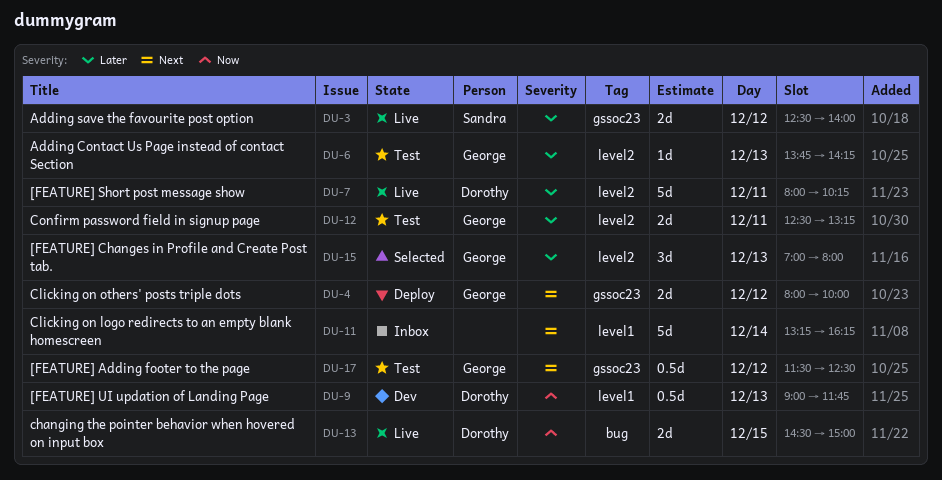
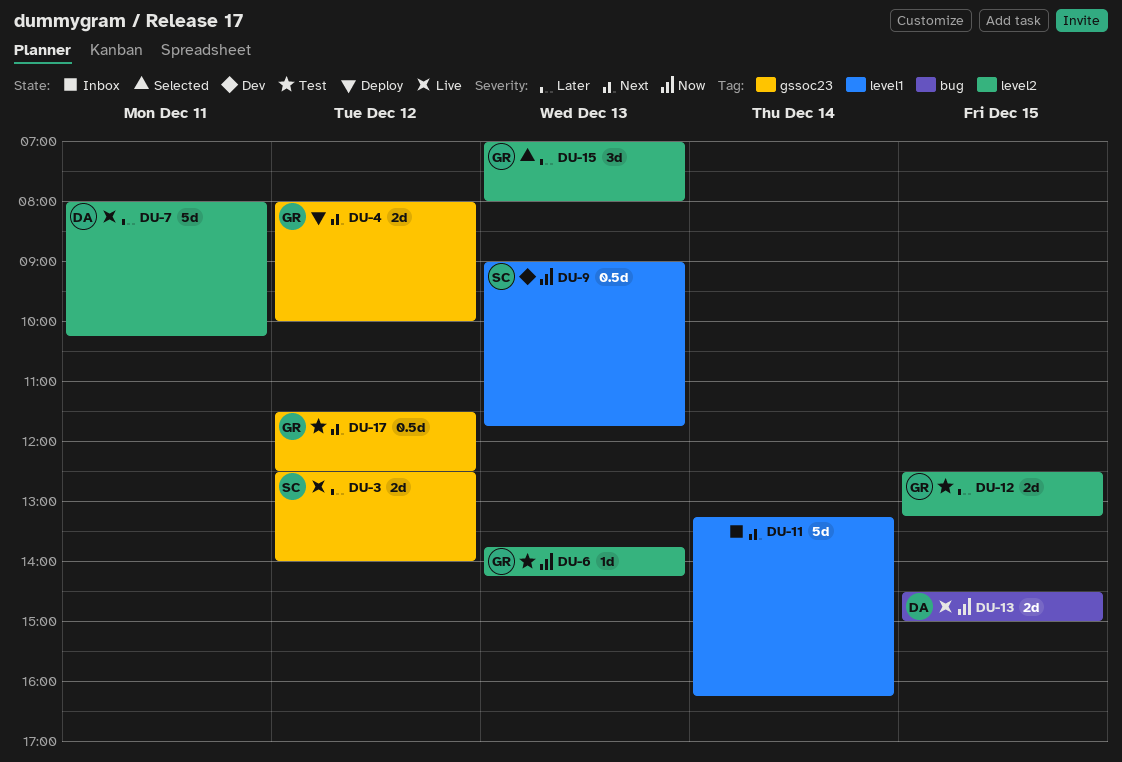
DU-6, priority: Later -> Now
DU-9, owner: Dorothy -> Sandra
DU-12, day: Dec 11 -> Dec 15

